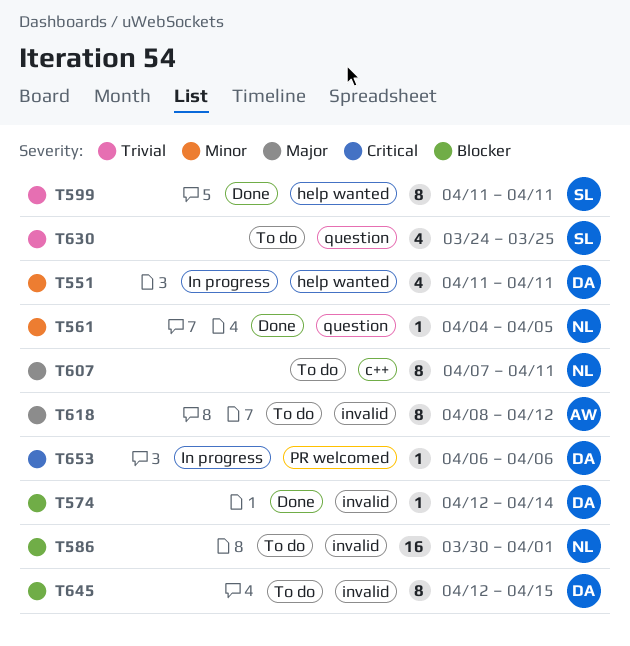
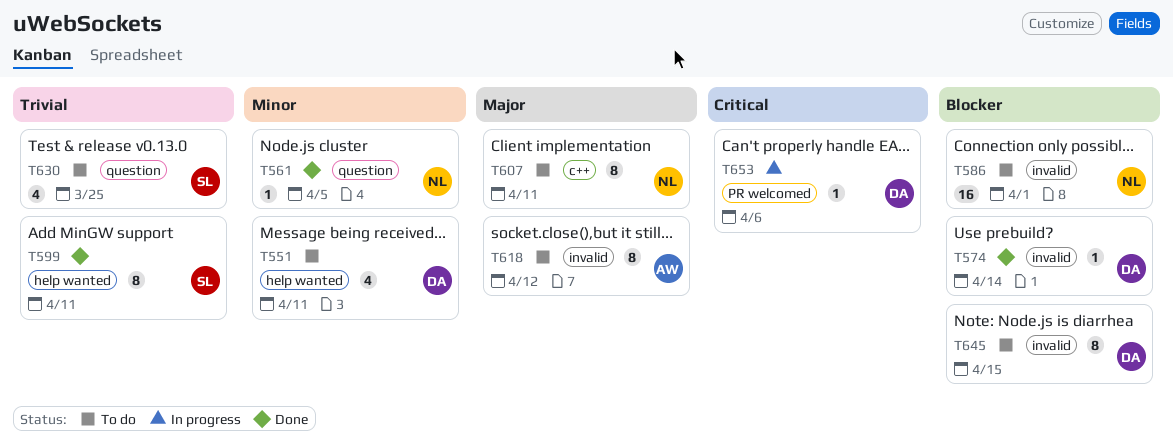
T551, status: In progress -> To do

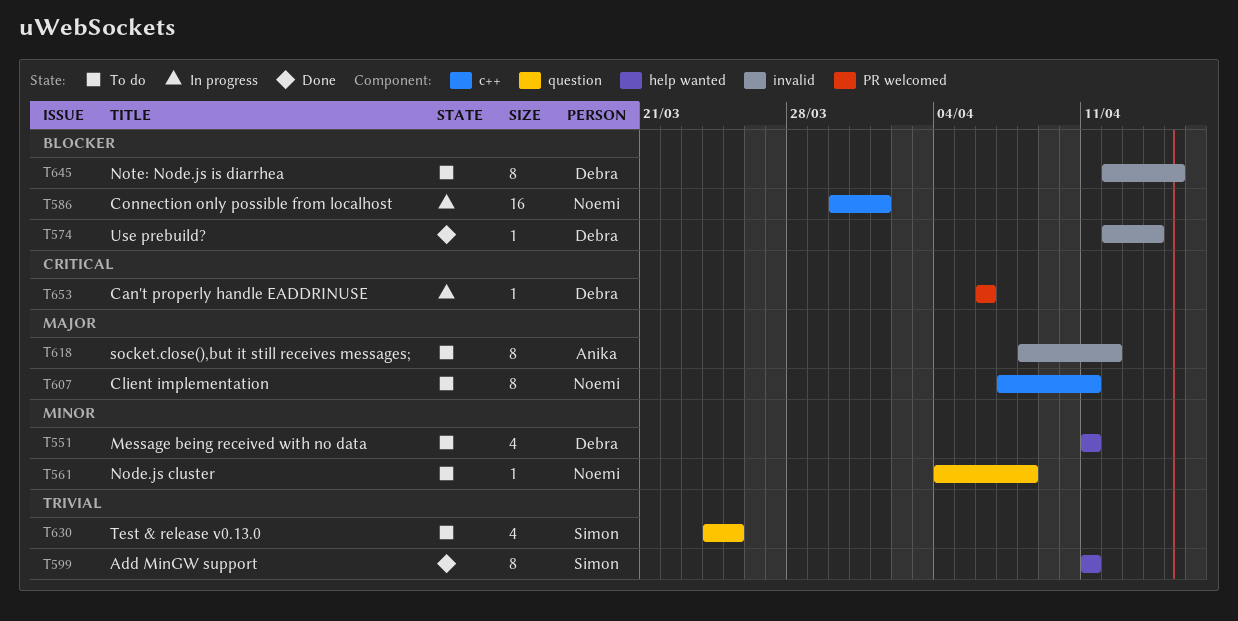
T561, status: Done -> To do
T561, due: Apr 5 -> Apr 8
T586, status: To do -> In progress
T586, label: invalid -> c++

